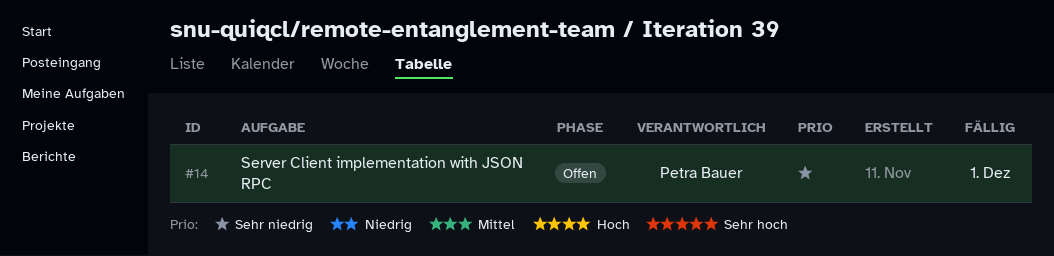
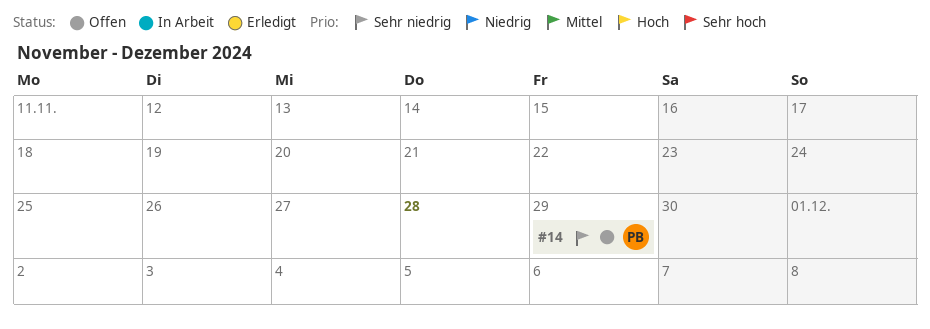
#14, due: Dec 1 -> Nov 29

